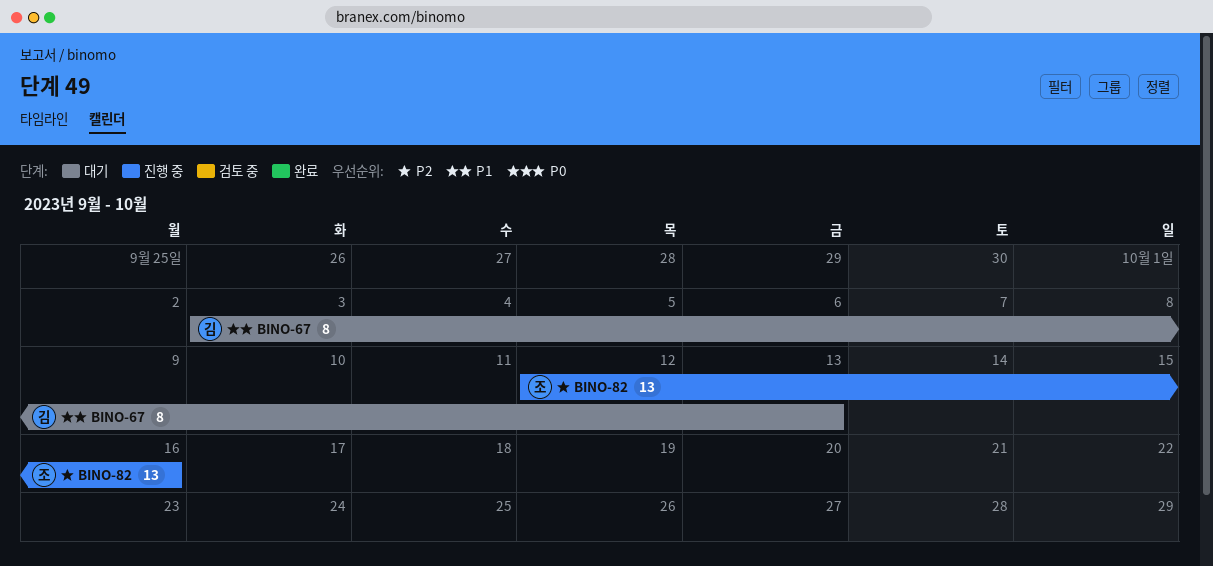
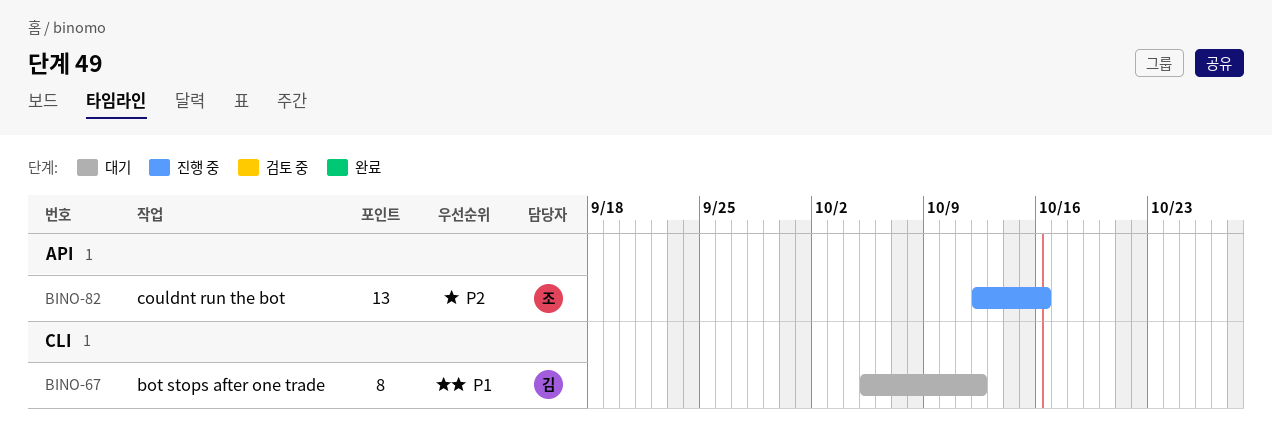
BINO-67, start: Oct 3 -> Oct 5
BINO-67, due: Oct 13 -> Oct 12

